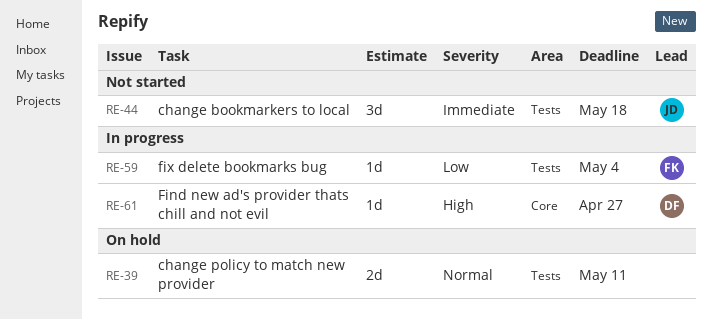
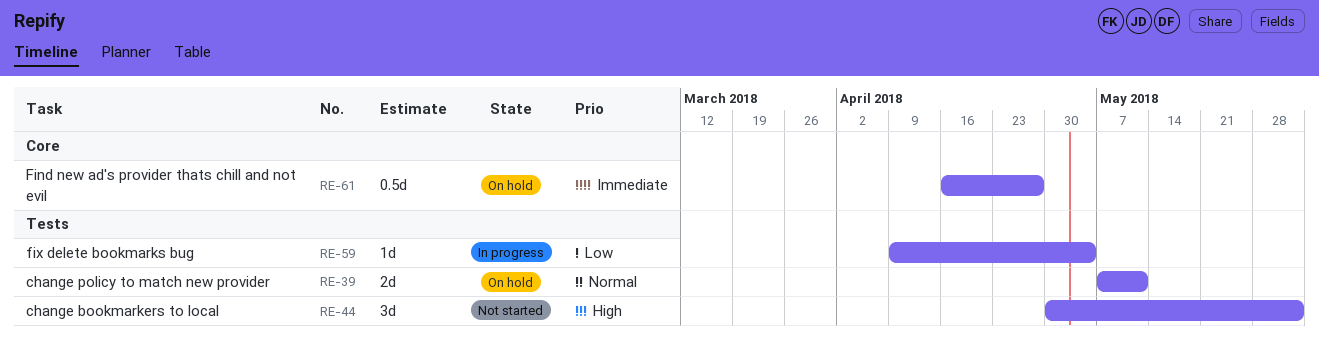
RE-44, priority: Immediate -> High
RE-44, due: May 18 -> Jun 1
RE-61, status: In progress -> On hold
RE-61, priority: High -> Immediate
RE-61, estimate: 1d -> 0.5d

